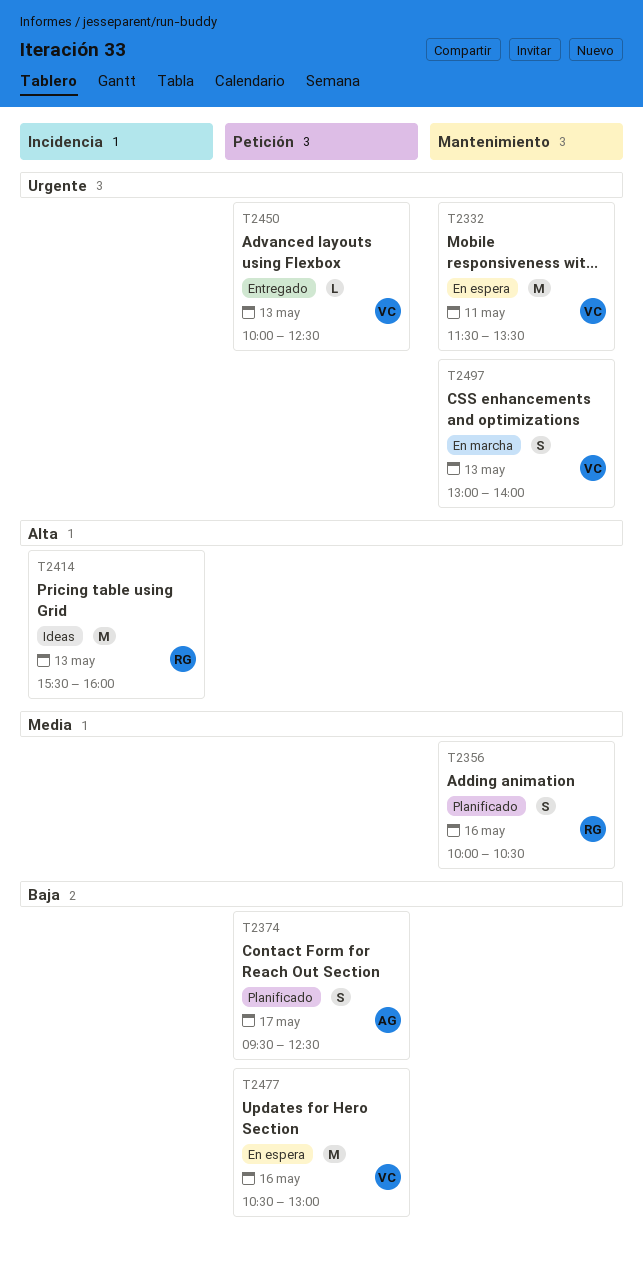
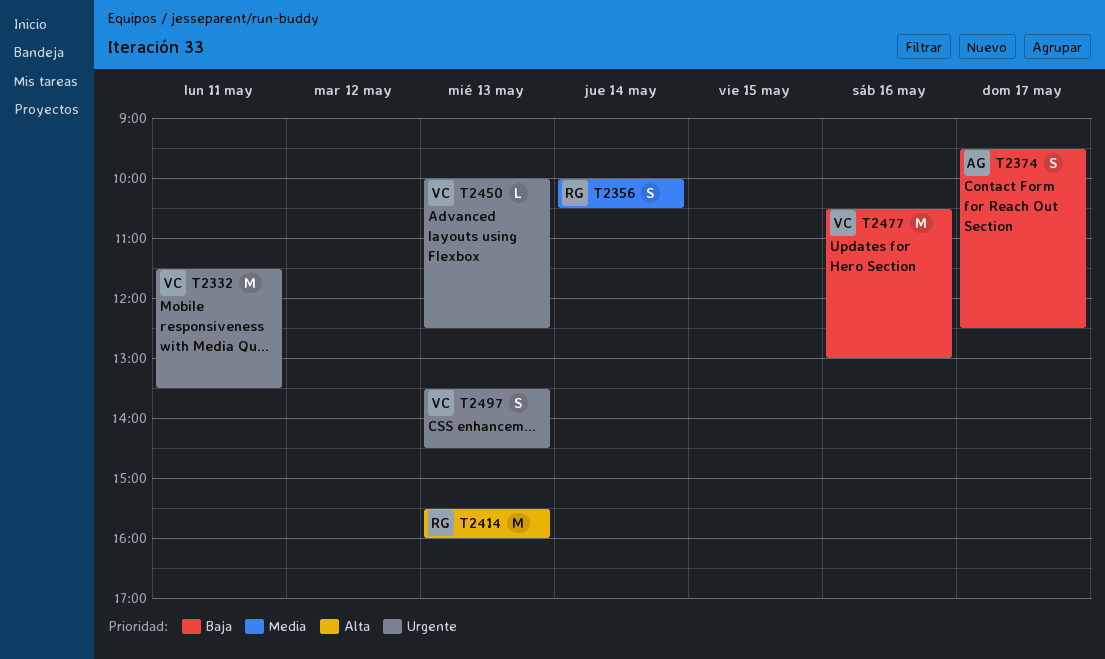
T2356, day: May 16 -> May 14
T2497, begins: 13:00 -> 13:30
T2497, ends: 14:00 -> 14:30

